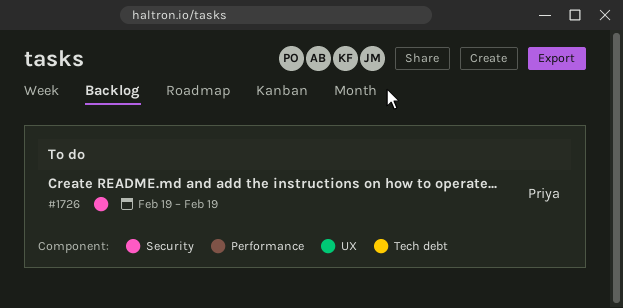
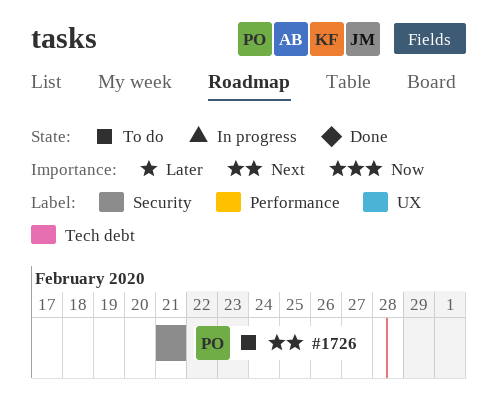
#1726, start: Feb 19 -> Feb 21
#1726, due: Feb 19 -> Feb 21

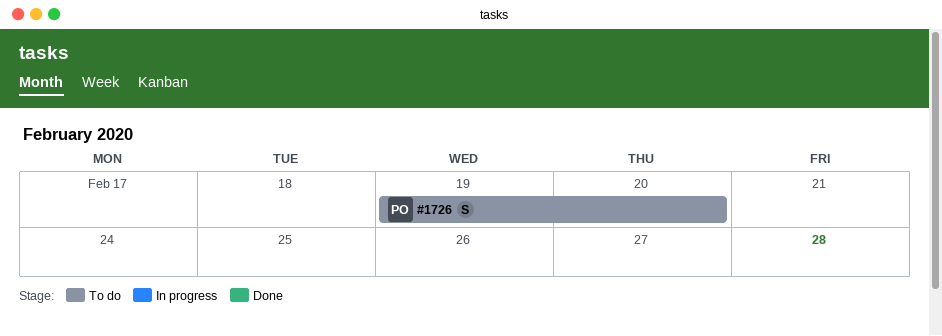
#1726, start: Feb 21 -> Feb 19
#1726, due: Feb 21 -> Feb 20

